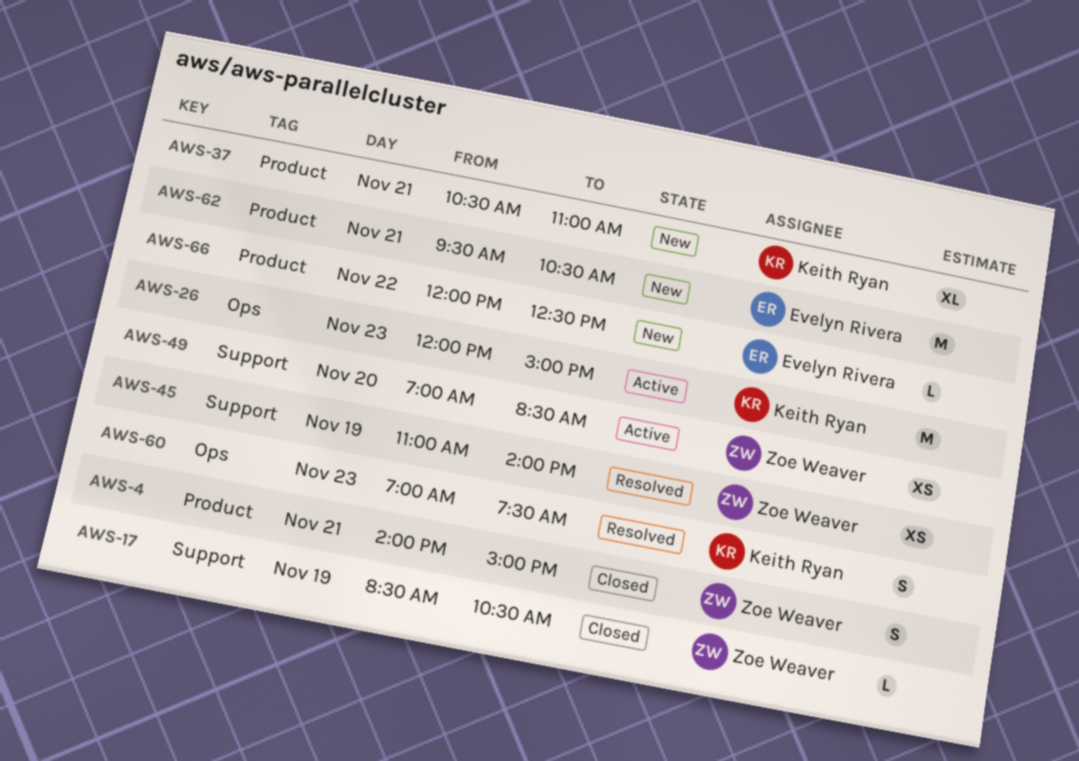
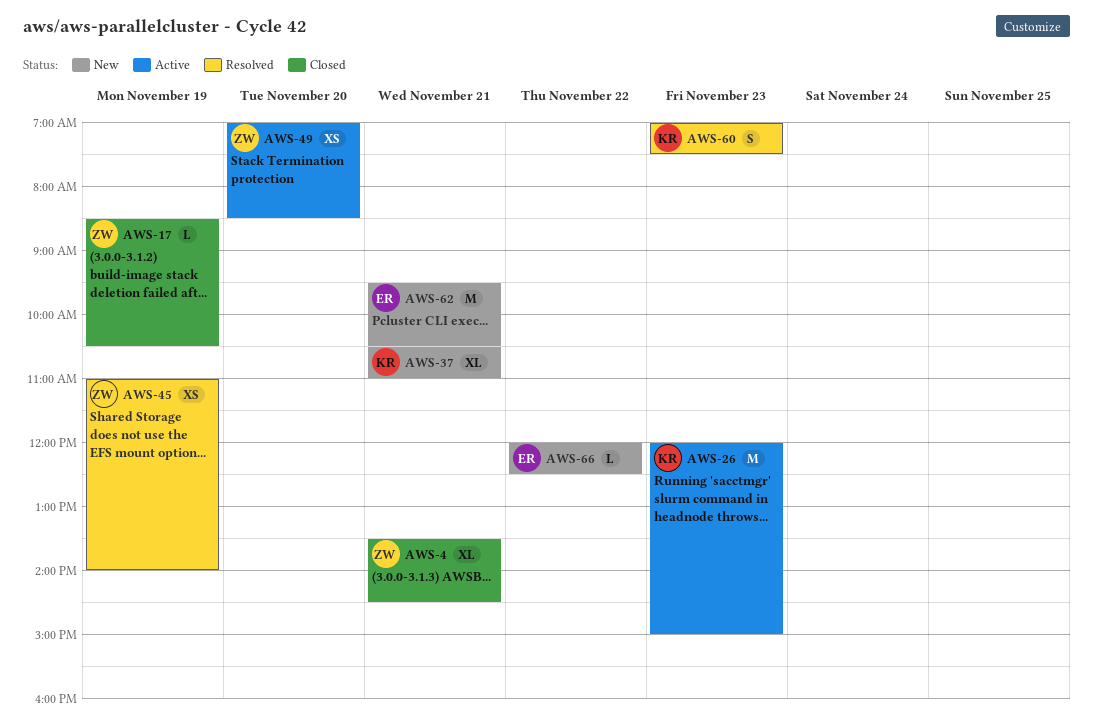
AWS-4, estimate: S -> XL
AWS-4, begins: 14:00 -> 13:30
AWS-4, ends: 15:00 -> 14:30

